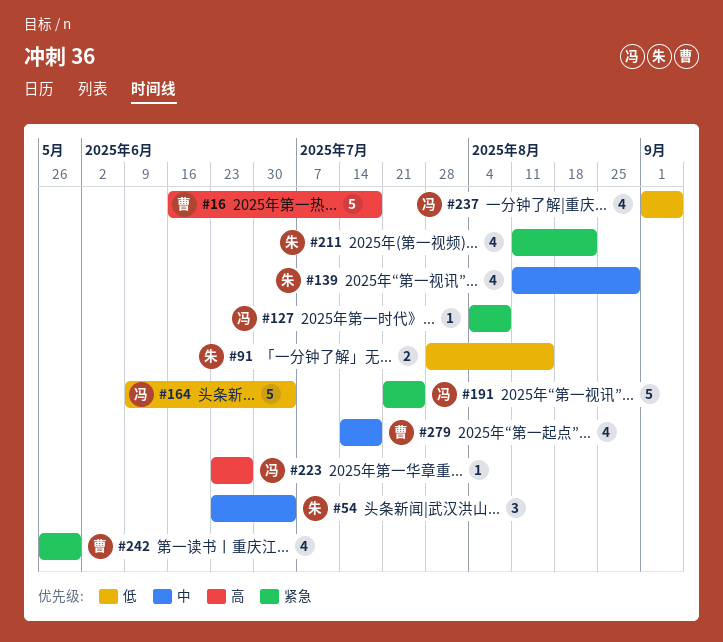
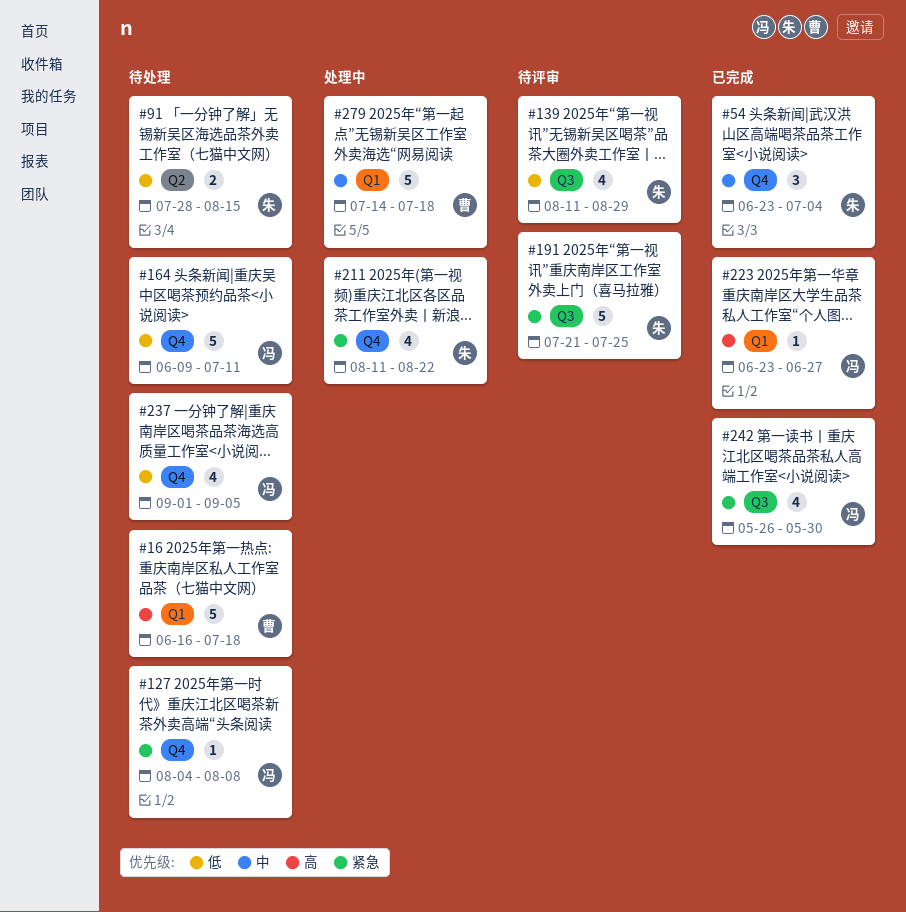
#139, priority: 中 -> 低
#164, due: Jul 4 -> Jul 11
#191, owner: 冯 -> 朱
#242, owner: 曹 -> 冯
#279, estimate: 4 -> 5

